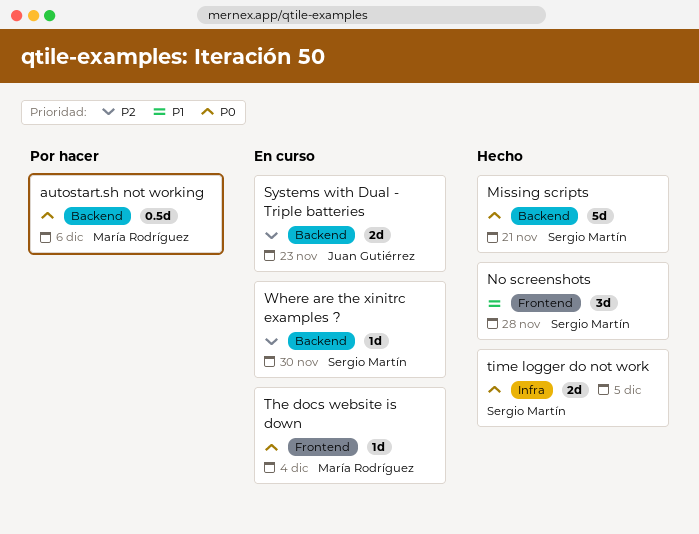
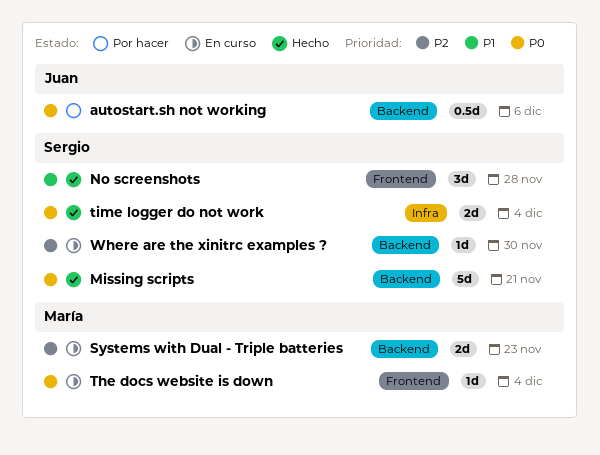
autostart.sh not working, owner: María Rodríguez -> Juan Gutiérrez
Systems with Dual - Triple batteries, owner: Juan Gutiérrez -> María Rodríguez
time logger do not work, due: Dec 5 -> Dec 4

